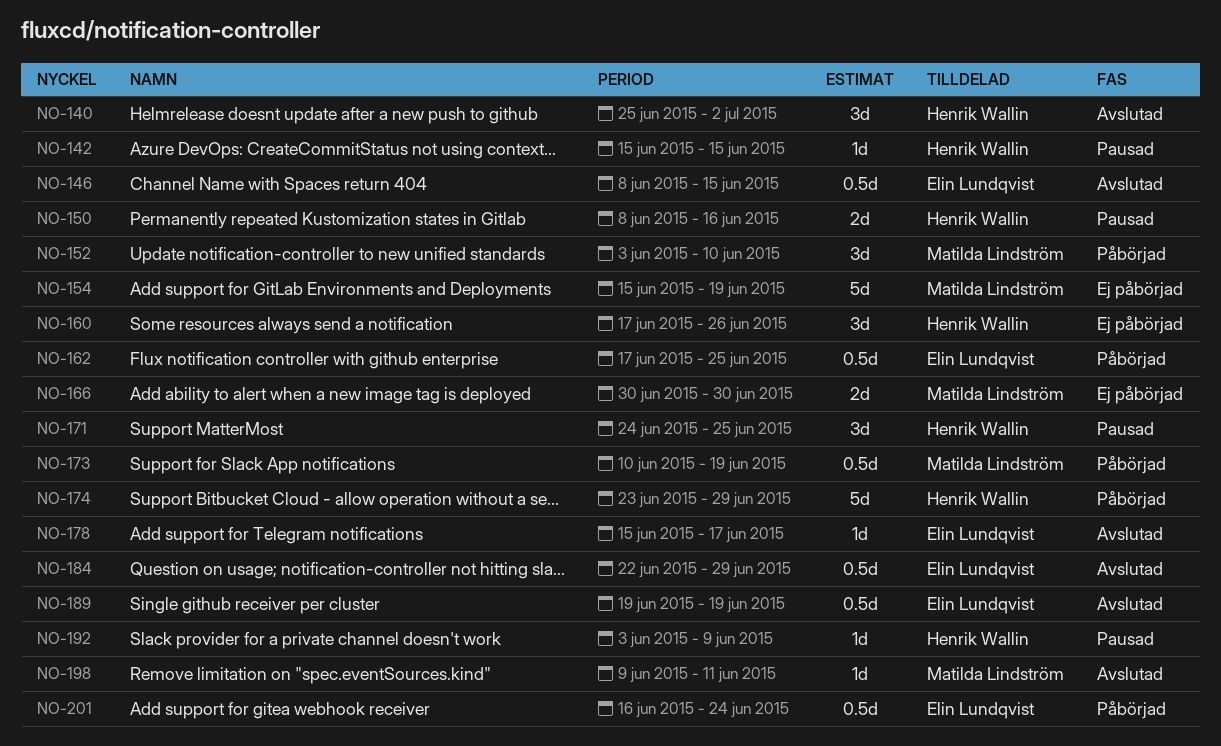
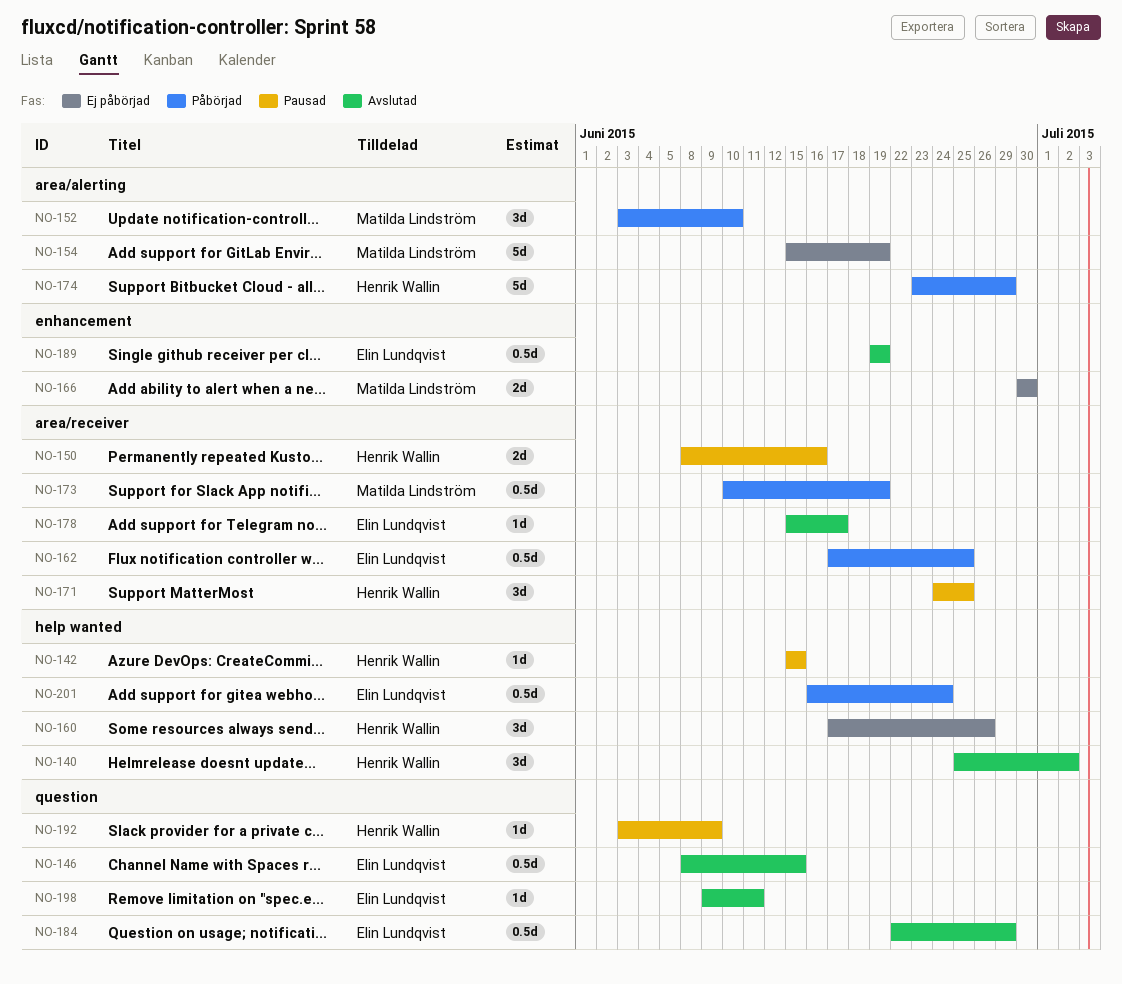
NO-198, owner: Matilda Lindström -> Elin Lundqvist

